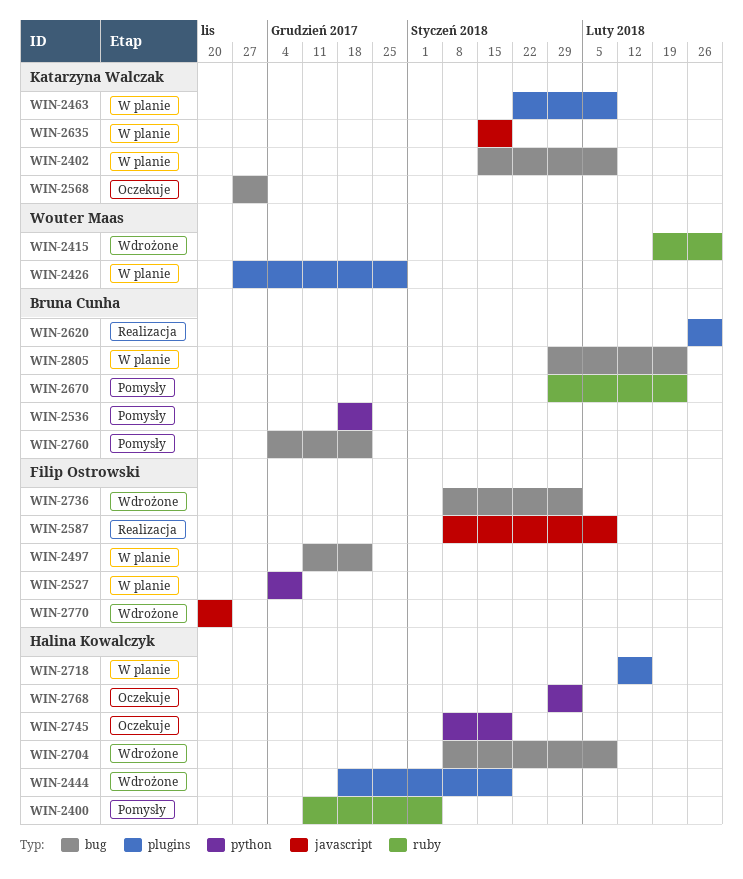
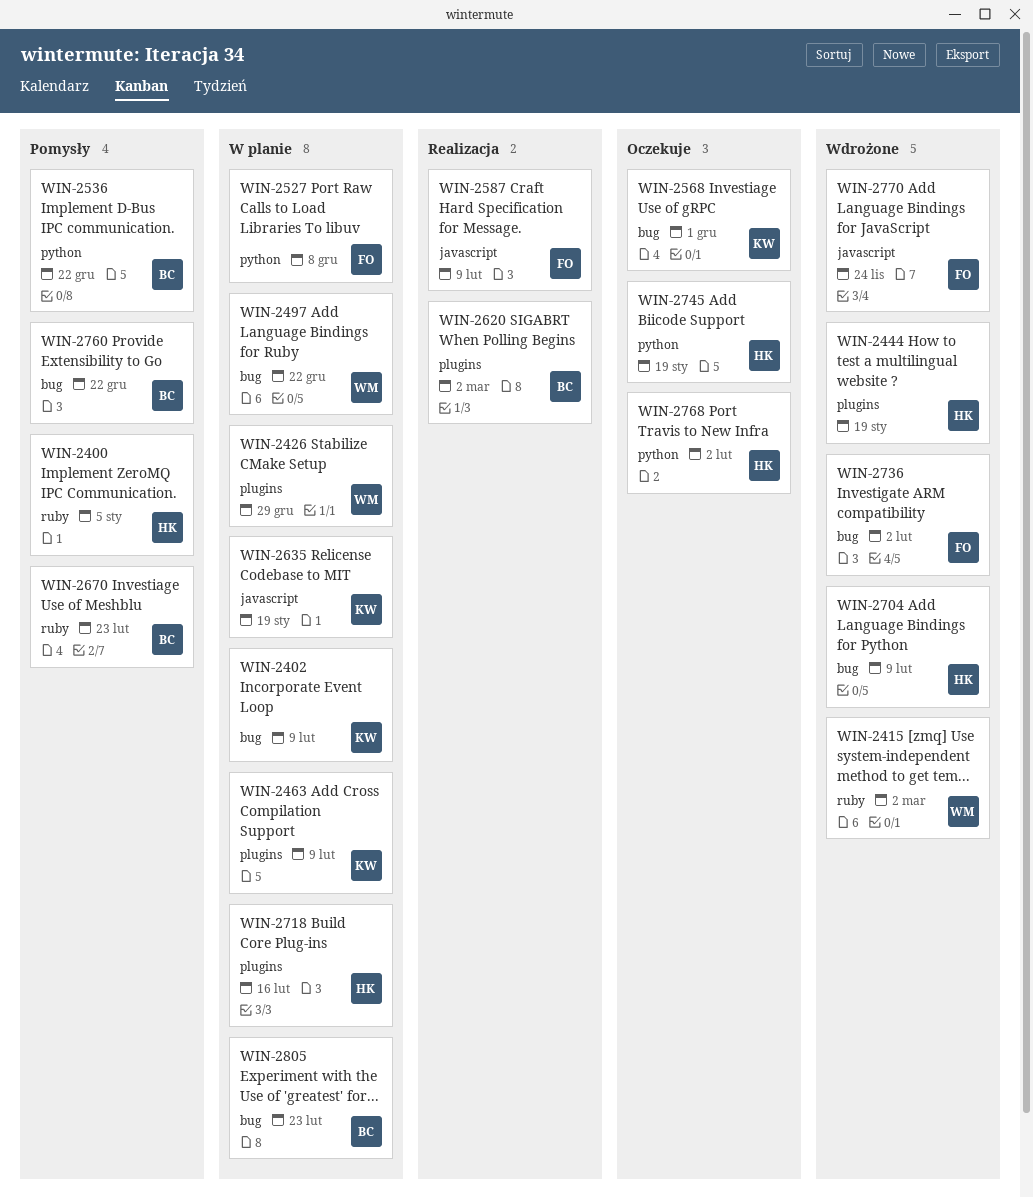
WIN-2497, owner: Filip Ostrowski -> Wouter Maas

